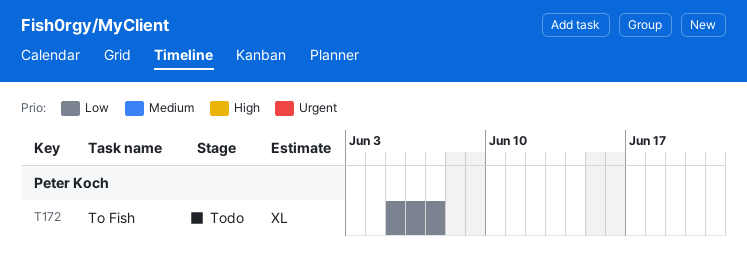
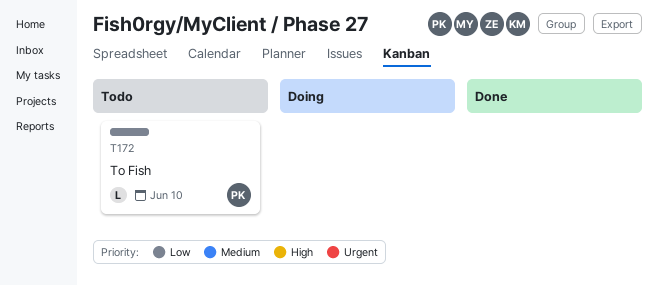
T172, estimate: XL -> L
T172, due: Jun 7 -> Jun 10

